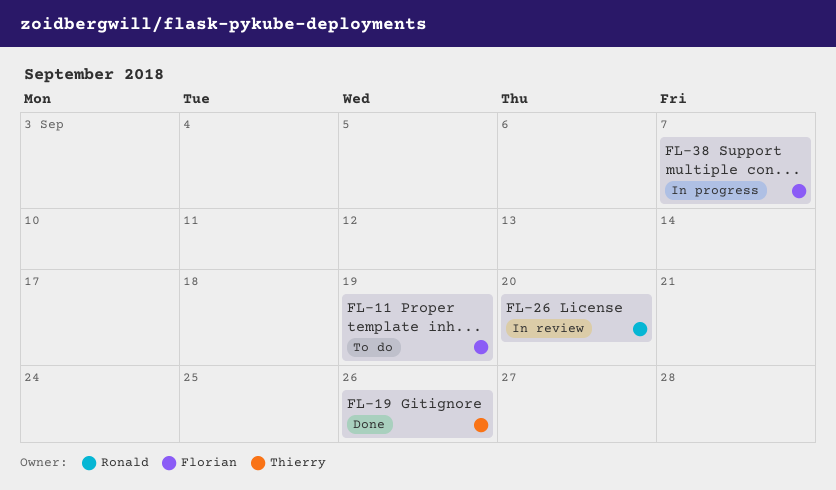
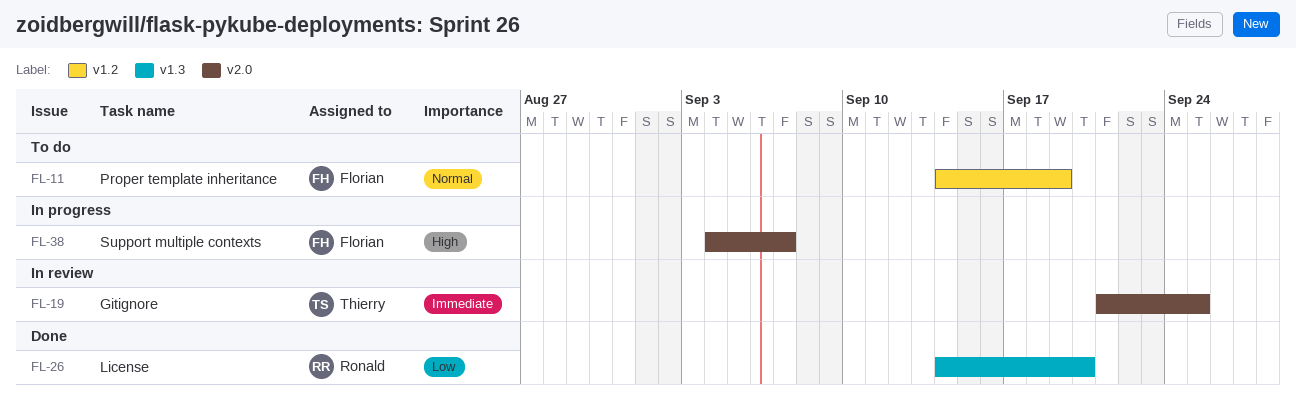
FL-19, status: Done -> In review
FL-19, due: Sep 26 -> Sep 25
FL-26, status: In review -> Done

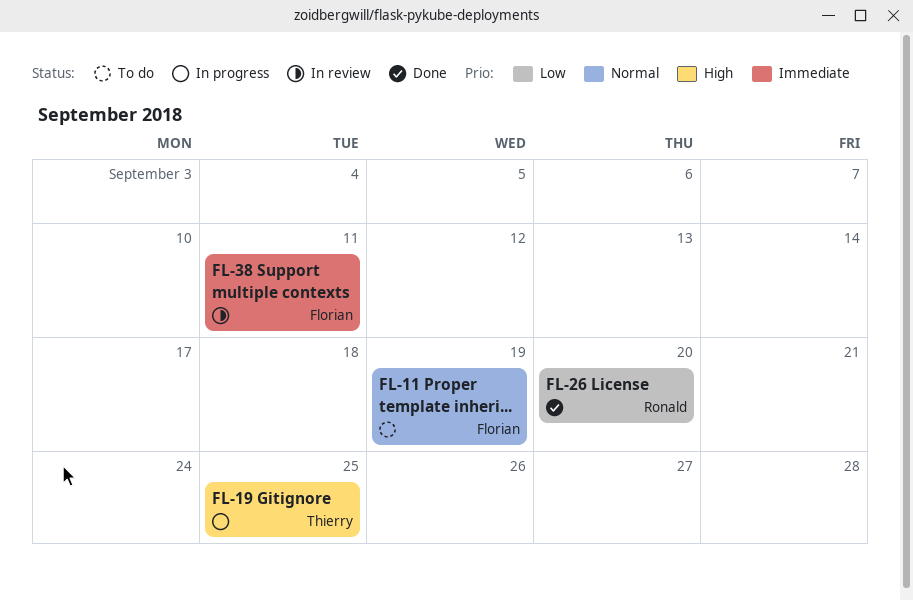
FL-19, status: In review -> In progress
FL-19, priority: Immediate -> High
FL-38, status: In progress -> In review
FL-38, priority: High -> Immediate
FL-38, due: Sep 7 -> Sep 11

